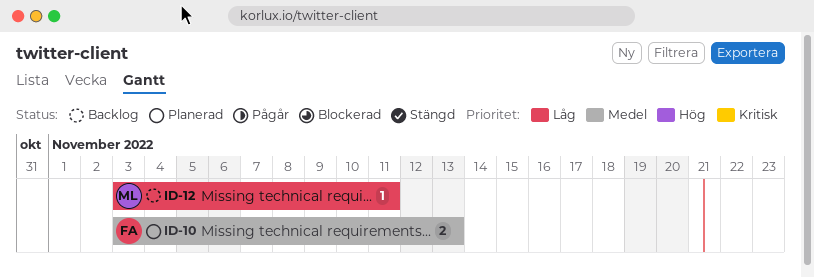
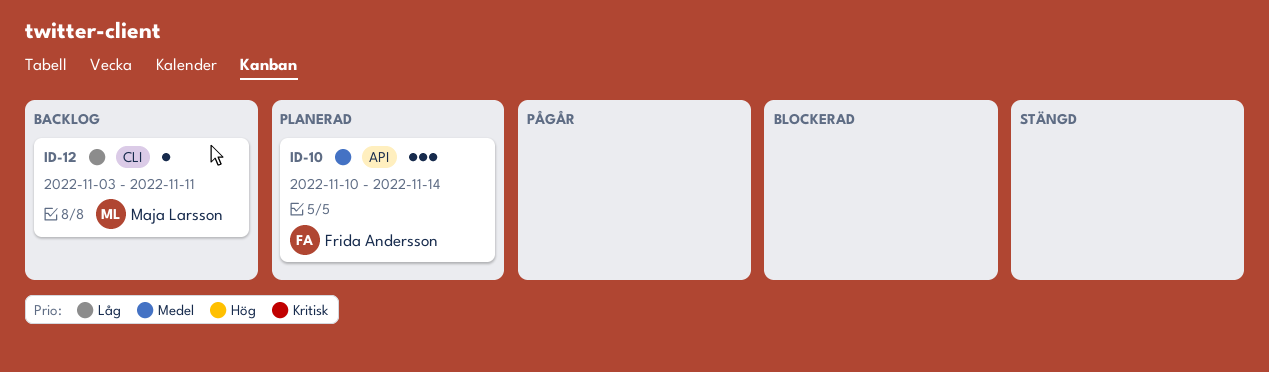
ID-10, estimate: 2 -> 3
ID-10, start: Nov 3 -> Nov 10
ID-10, due: Nov 13 -> Nov 14

